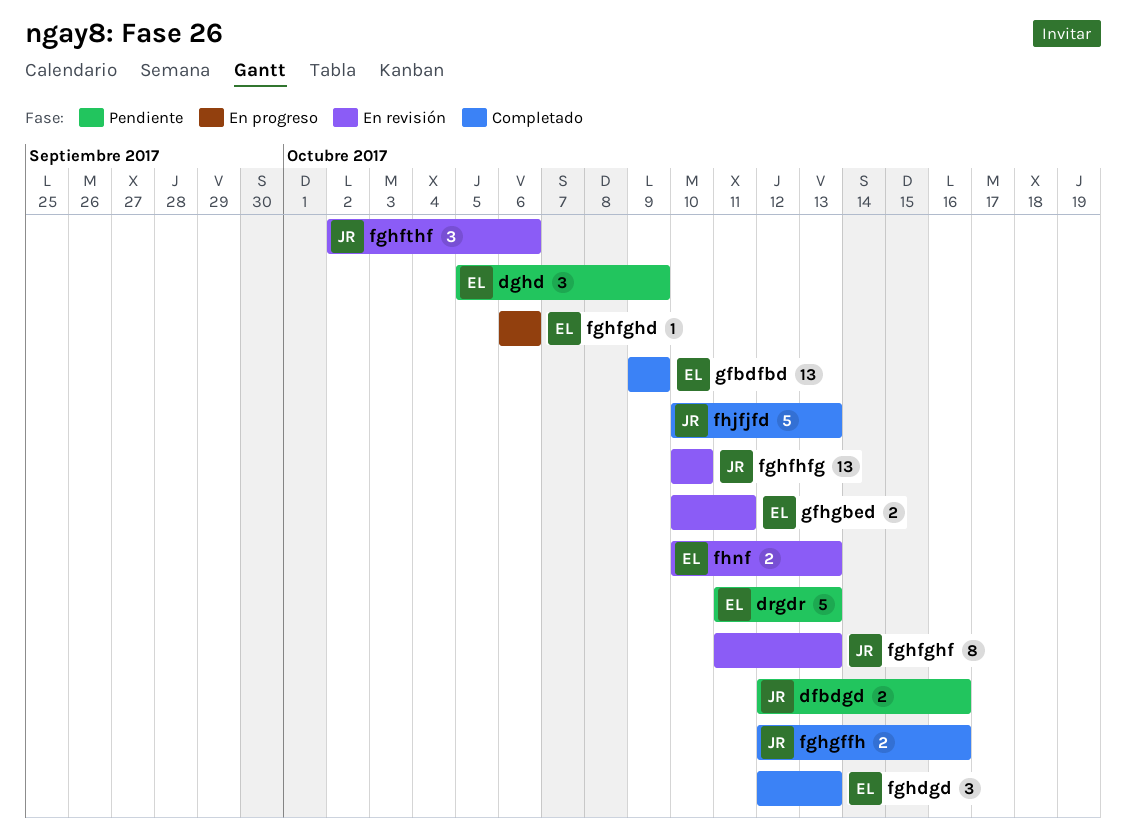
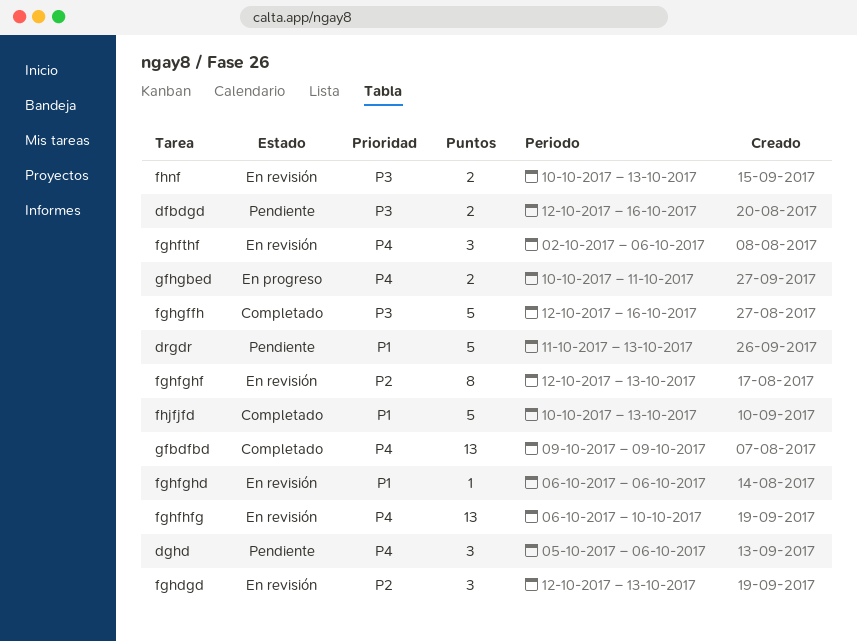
dghd, due: Oct 9 -> Oct 6
fghdgd, status: Completado -> En revisión
fghfghd, status: En progreso -> En revisión
fghfghf, start: Oct 11 -> Oct 12
fghfhfg, start: Oct 10 -> Oct 6
fghgffh, estimate: 2 -> 5
gfhgbed, status: En revisión -> En progreso

